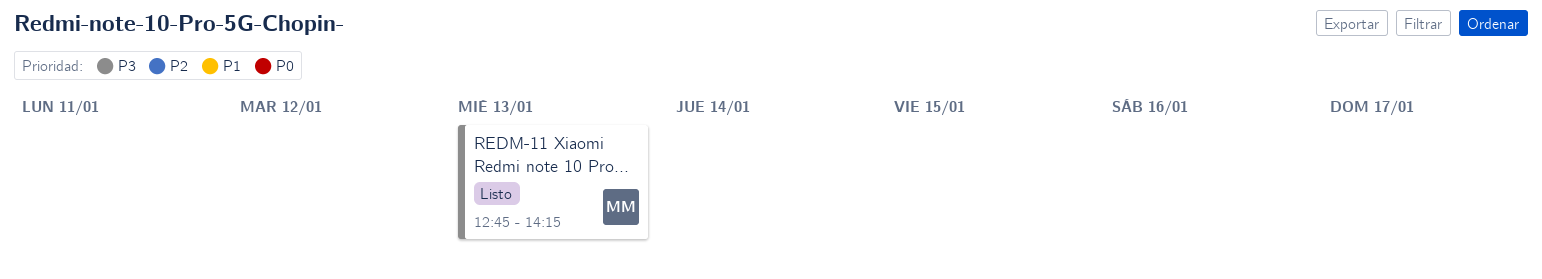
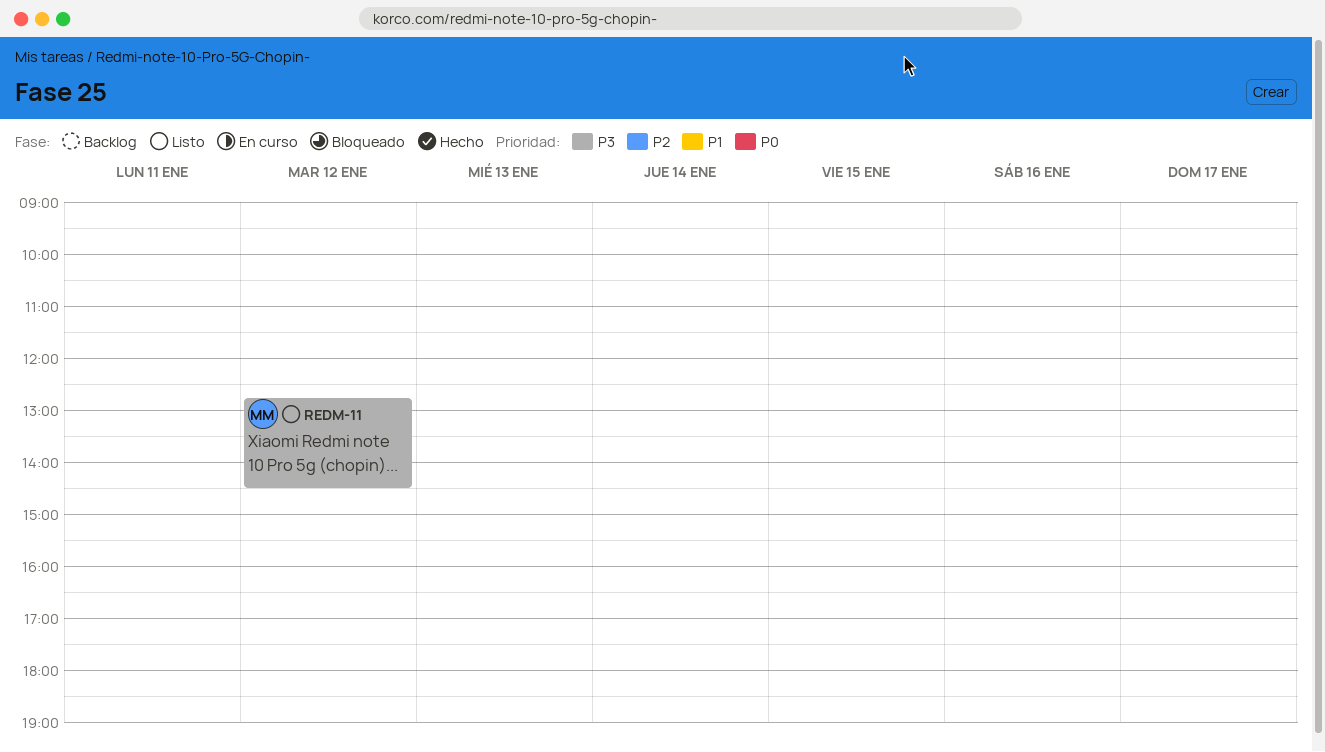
REDM-11, day: Jan 13 -> Jan 12
REDM-11, ends: 14:15 -> 14:30

